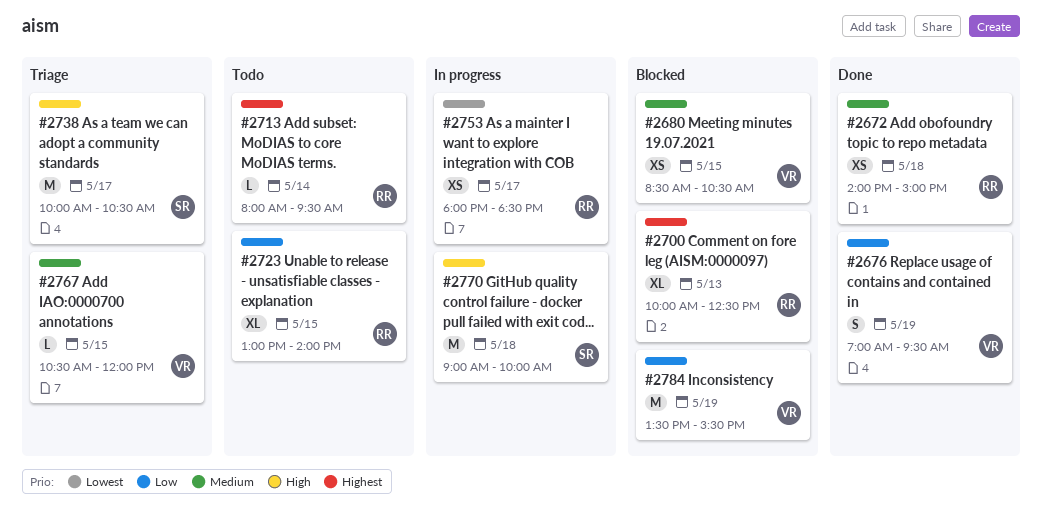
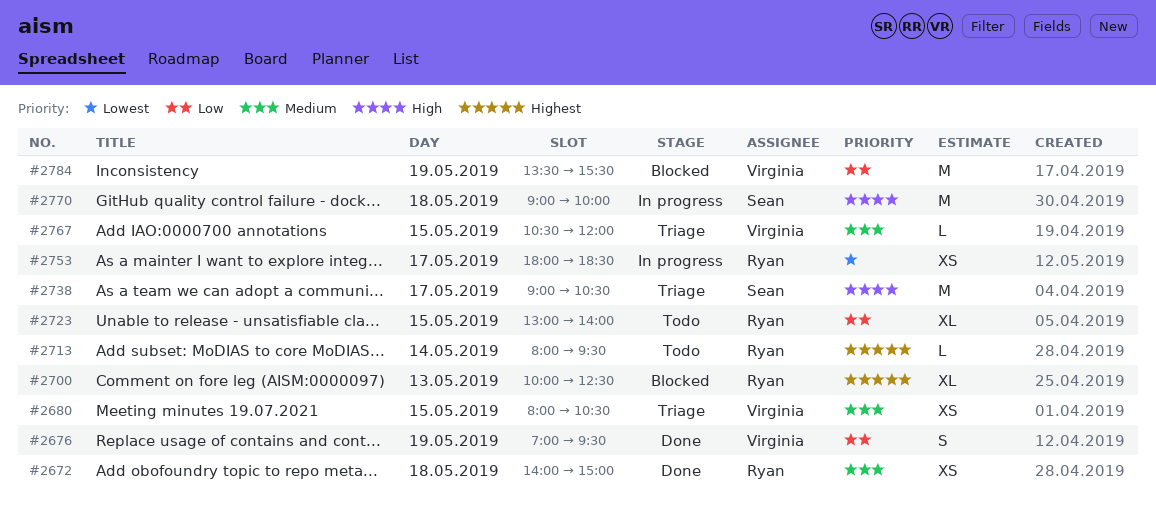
#2680, status: Blocked -> Triage
#2680, begins: 08:30 -> 08:00
#2738, begins: 10:00 -> 09:00

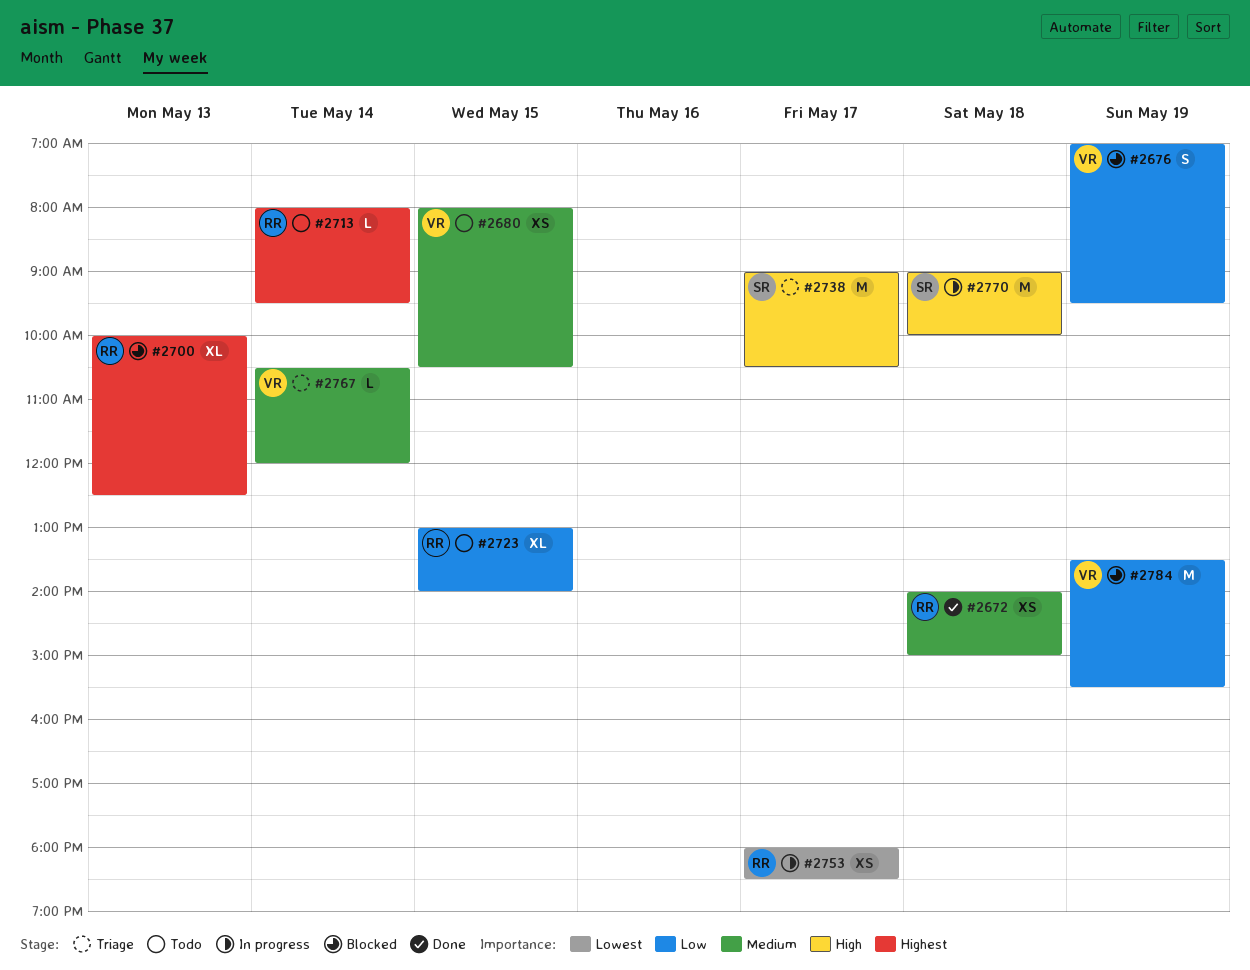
#2676, status: Done -> Blocked
#2680, status: Triage -> Todo
#2767, day: May 15 -> May 14

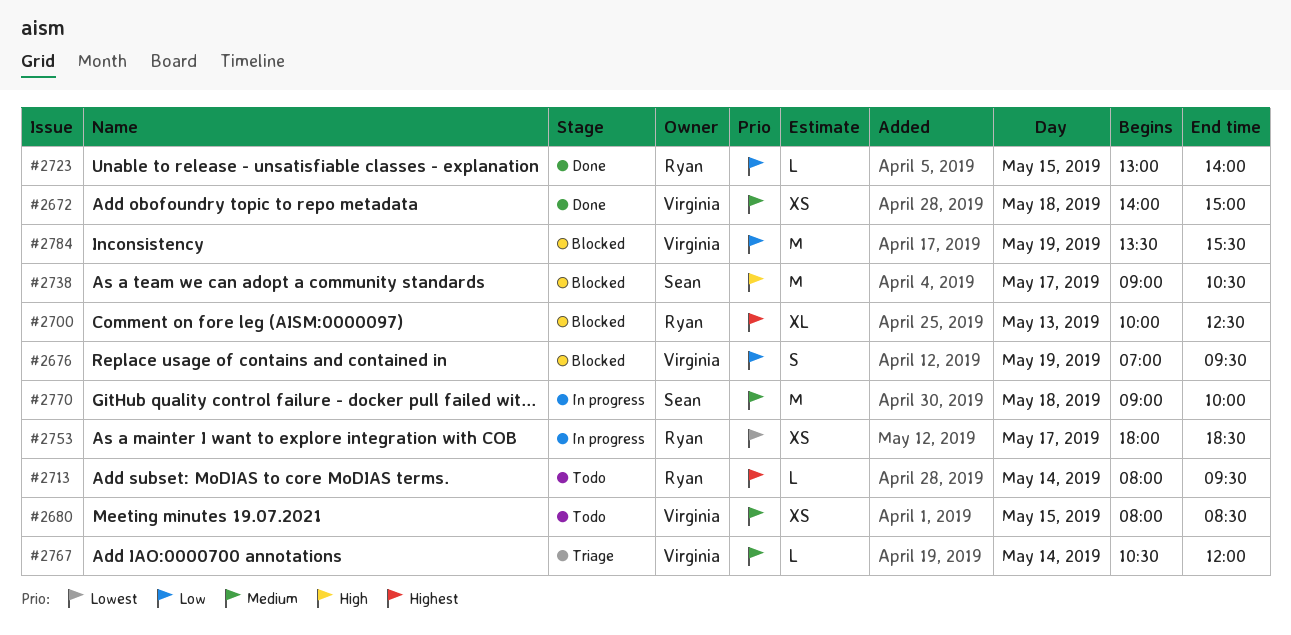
#2672, owner: Ryan -> Virginia
#2680, ends: 10:30 -> 08:30
#2723, status: Todo -> Done
#2723, estimate: XL -> L
#2738, status: Triage -> Blocked
#2770, priority: High -> Medium

